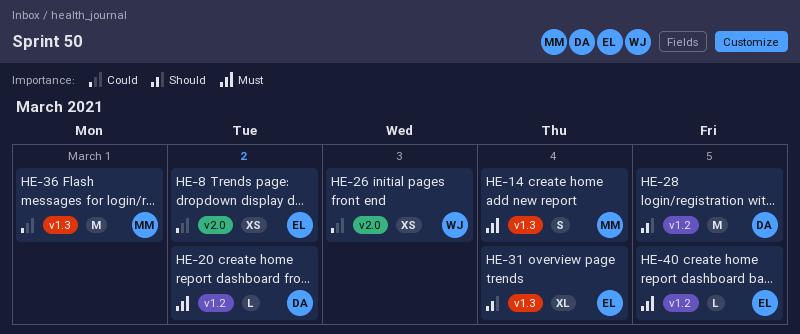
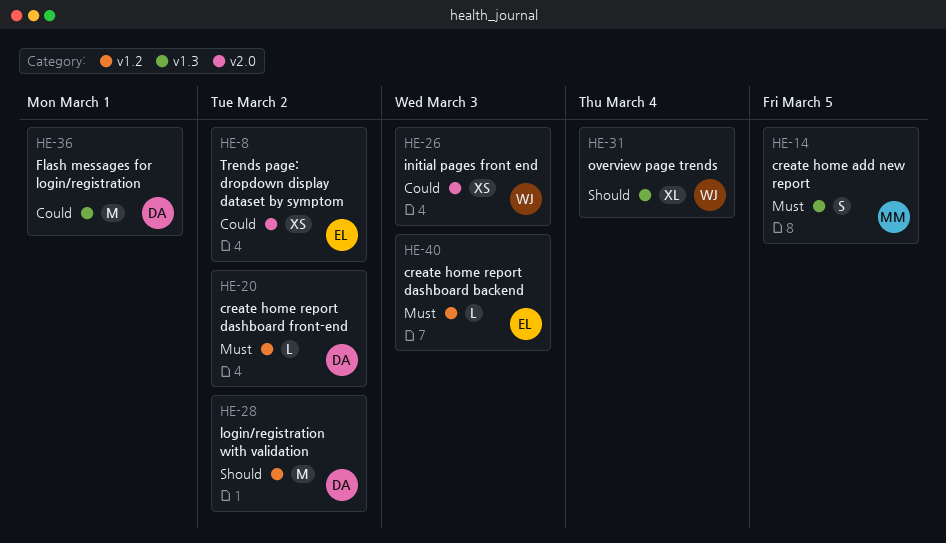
HE-14, due: Mar 4 -> Mar 5
HE-28, due: Mar 5 -> Mar 2
HE-31, owner: EL -> WJ
HE-36, owner: MM -> DA
HE-40, due: Mar 5 -> Mar 3

